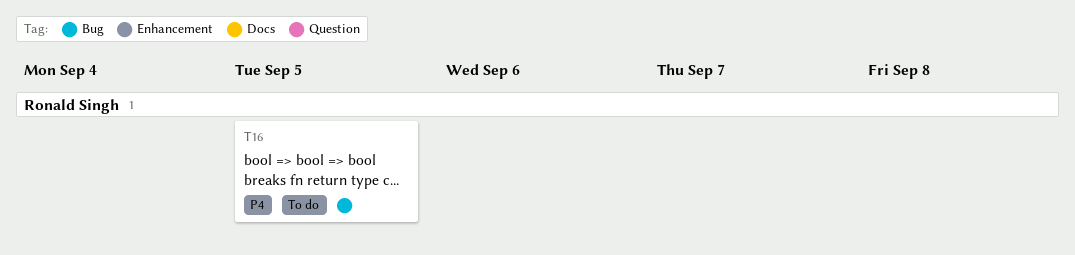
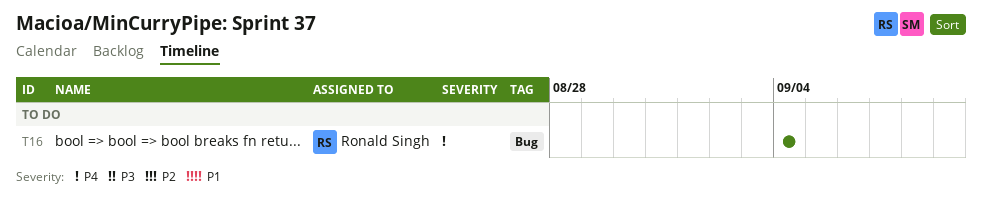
T16, due: Sep 5 -> Sep 4

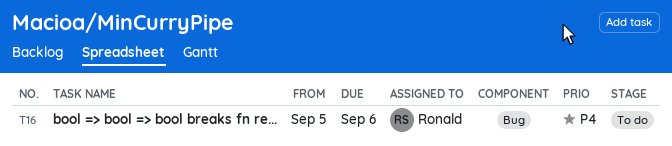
T16, start: Sep 4 -> Sep 5
T16, due: Sep 4 -> Sep 6

